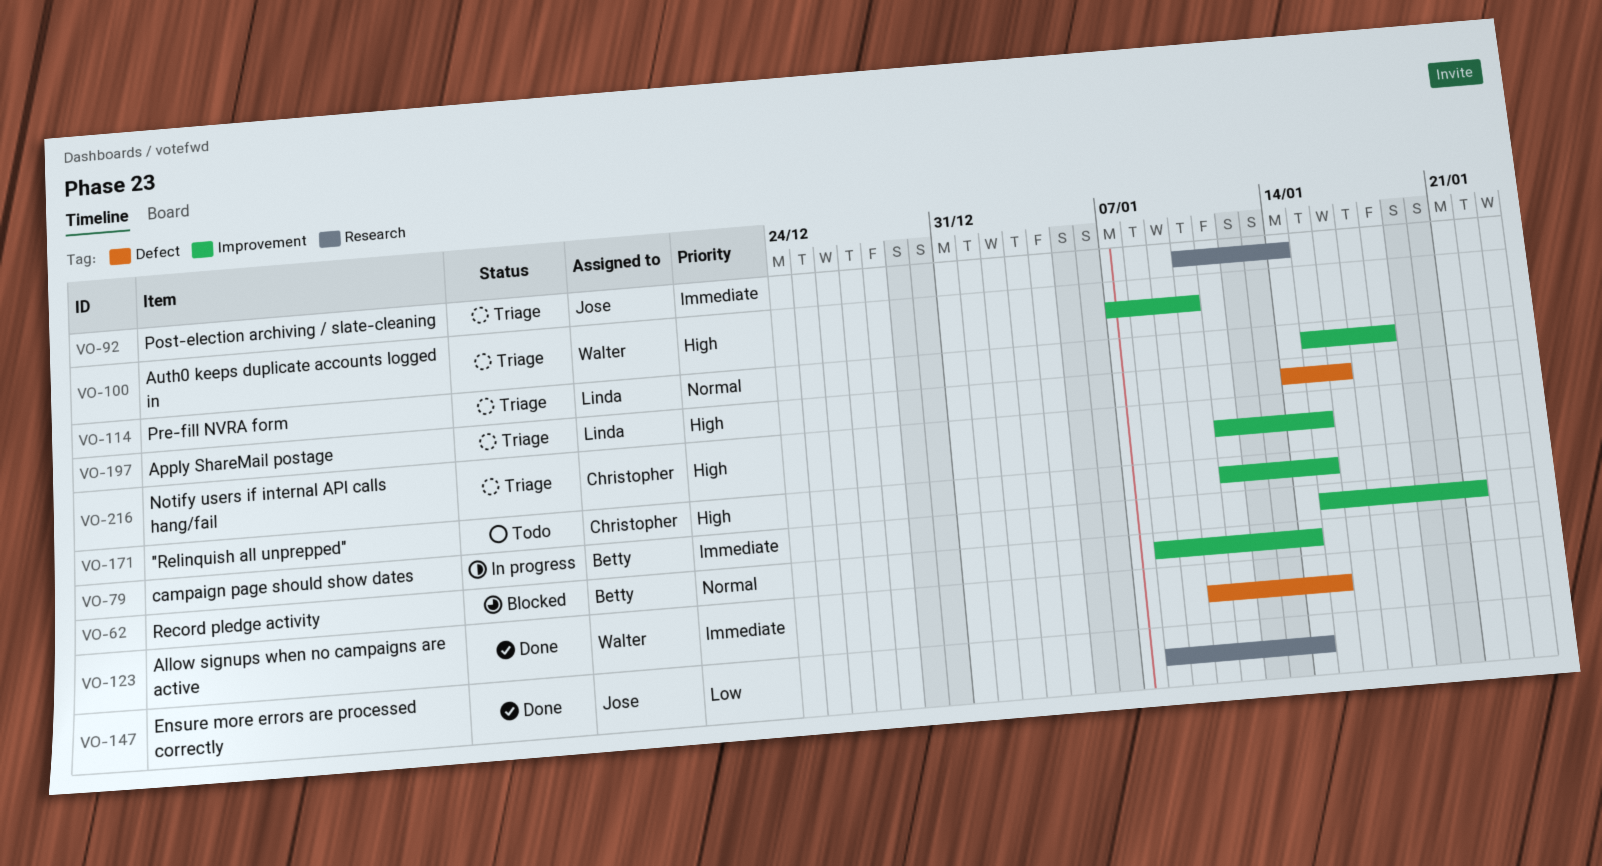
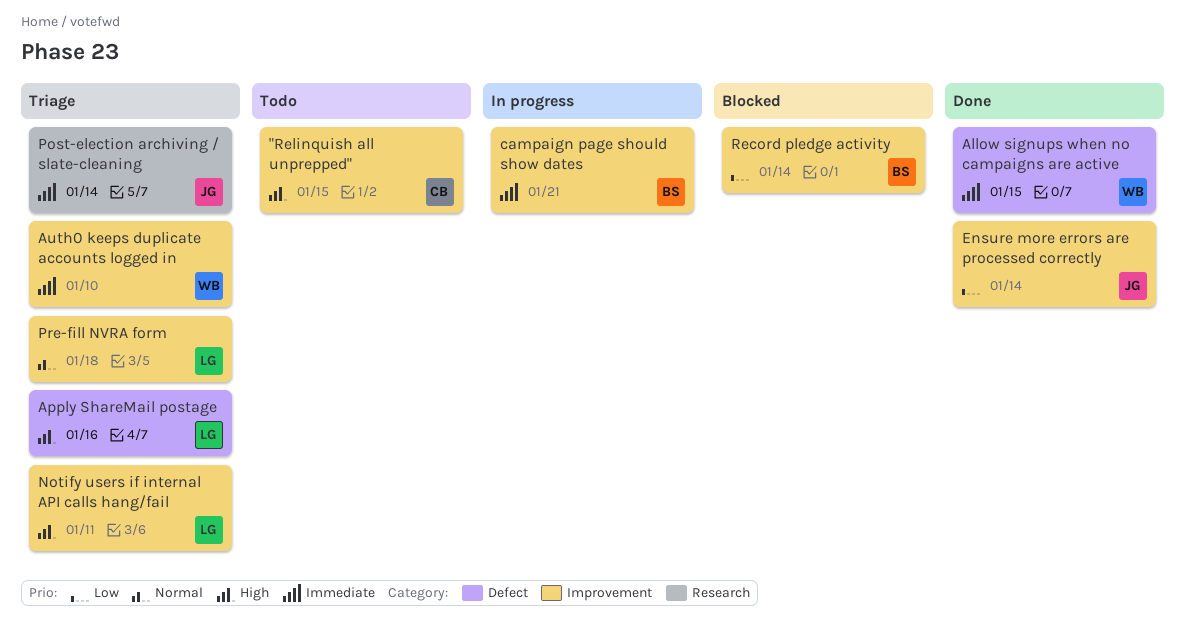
Auth0 keeps duplicate accounts logged in, priority: High -> Immediate
Ensure more errors are processed correctly, label: Research -> Improvement
Notify users if internal API calls hang/fail, owner: Christopher -> Linda
Notify users if internal API calls hang/fail, due: Jan 15 -> Jan 11
Record pledge activity, priority: Normal -> Low

